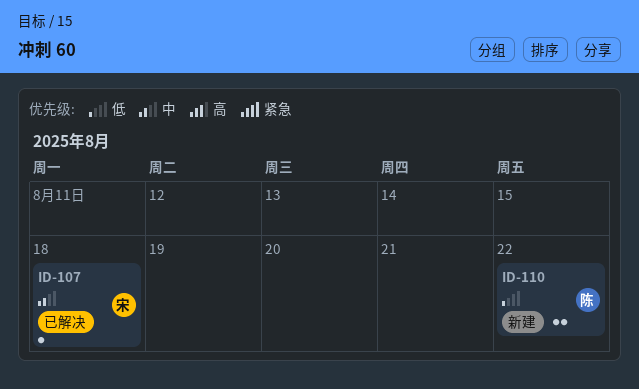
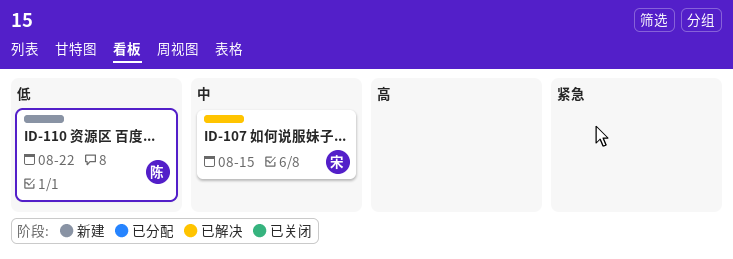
ID-107, due: Aug 18 -> Aug 15

